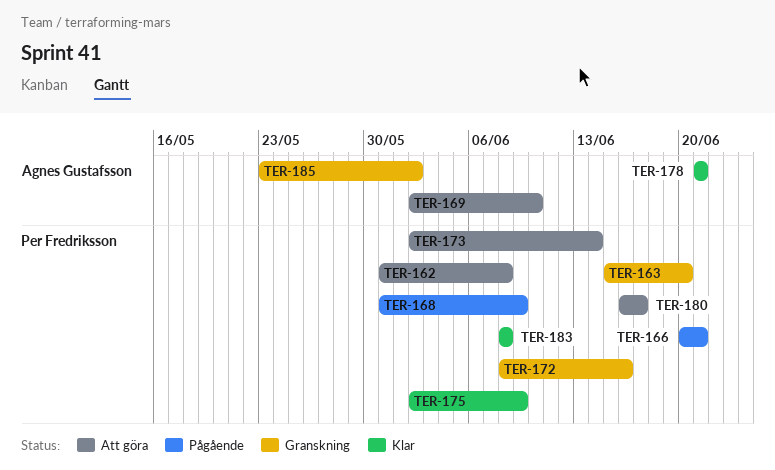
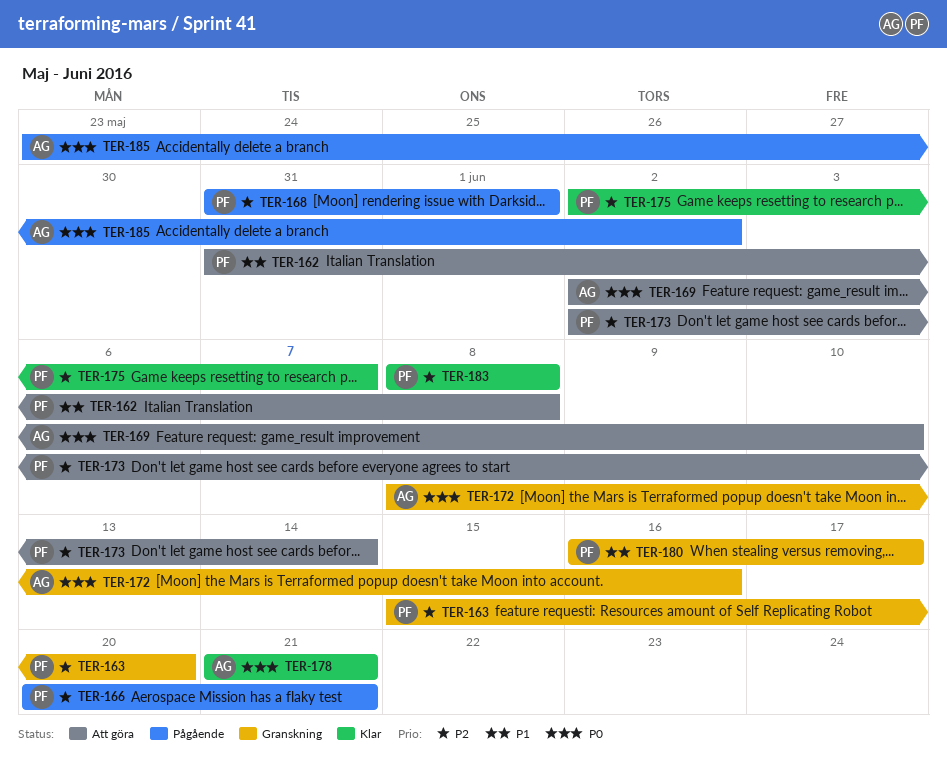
TER-168, due: Jun 9 -> Jun 1
TER-172, owner: Per Fredriksson -> Agnes Gustafsson
TER-175, due: Jun 9 -> Jun 7
TER-180, status: Att göra -> Granskning
TER-185, status: Granskning -> Pågående

